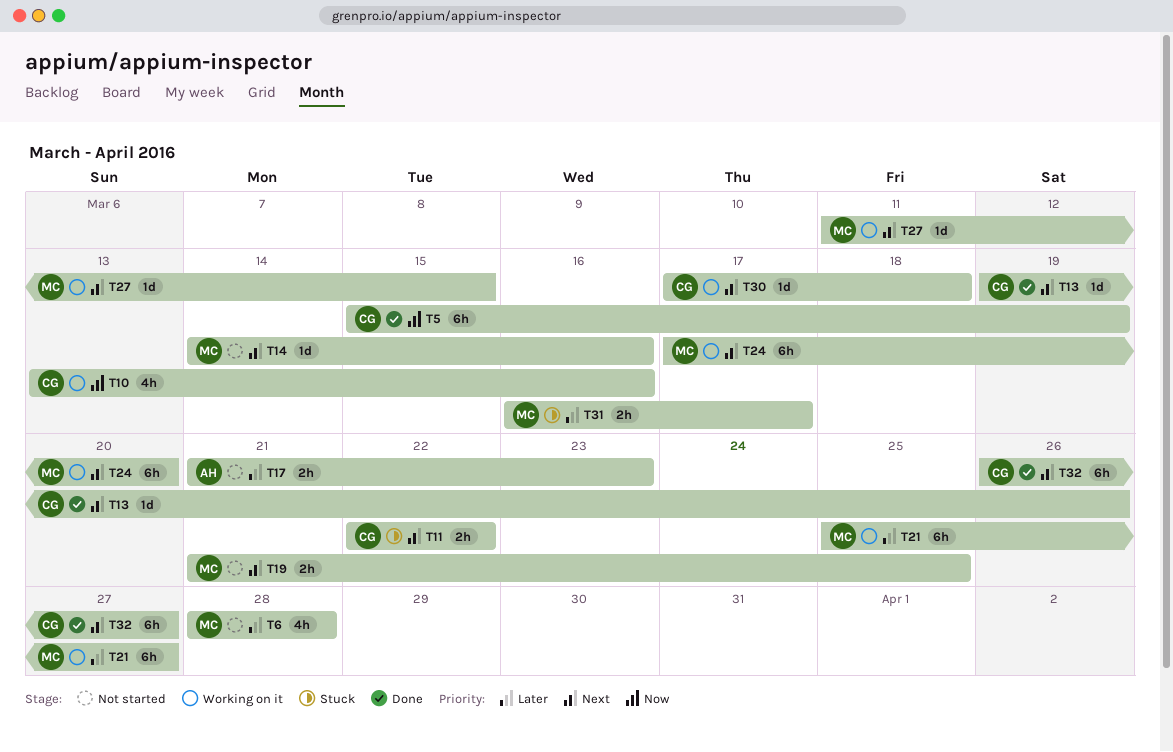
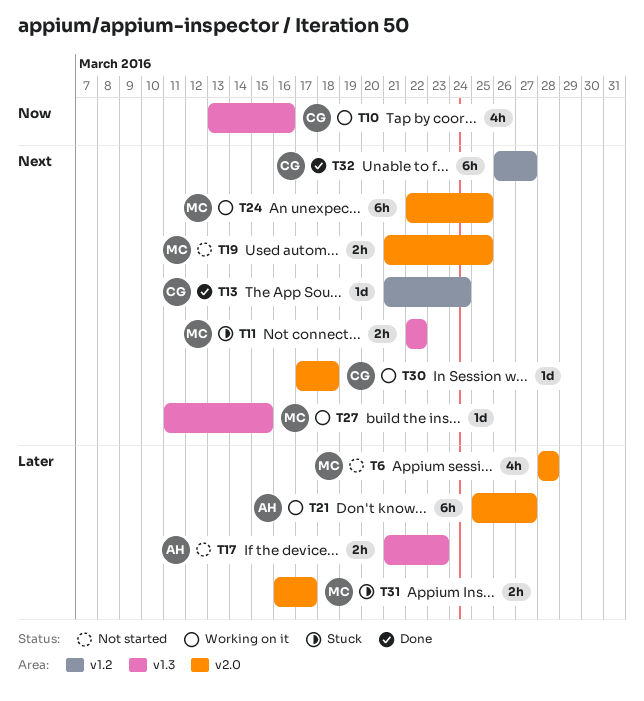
T5: present -> none
T11, owner: CG -> MC
T13, start: Mar 19 -> Mar 21
T13, due: Mar 26 -> Mar 24
T14: present -> none
T21, owner: MC -> AH
T24, start: Mar 17 -> Mar 22
T24, due: Mar 20 -> Mar 25

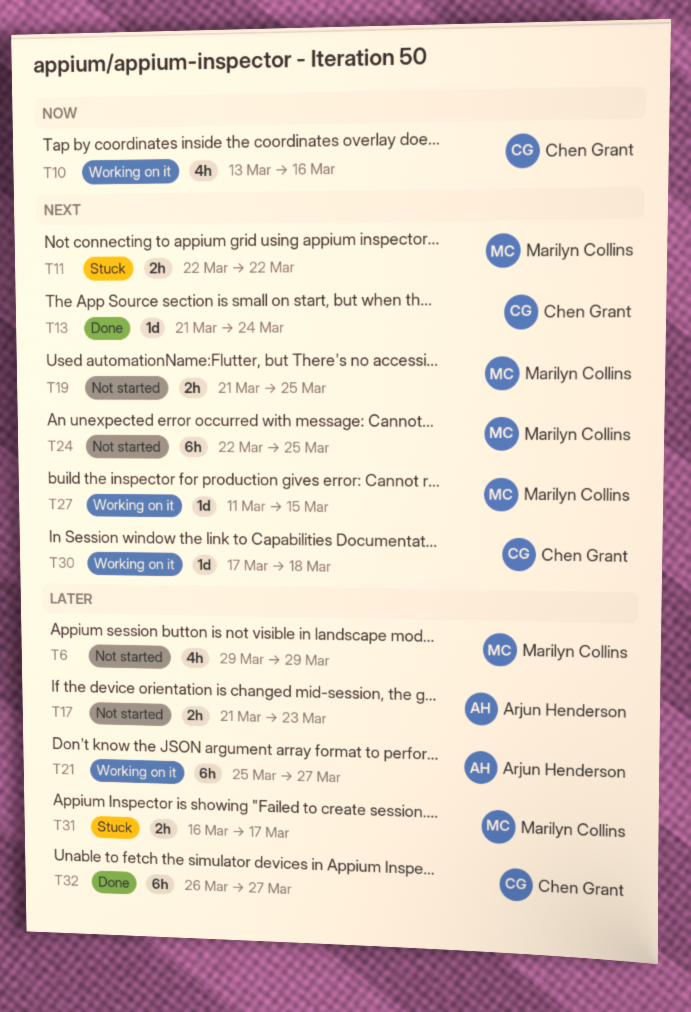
T6, start: Mar 28 -> Mar 29
T6, due: Mar 28 -> Mar 29
T24, status: Working on it -> Not started
T32, priority: Next -> Later

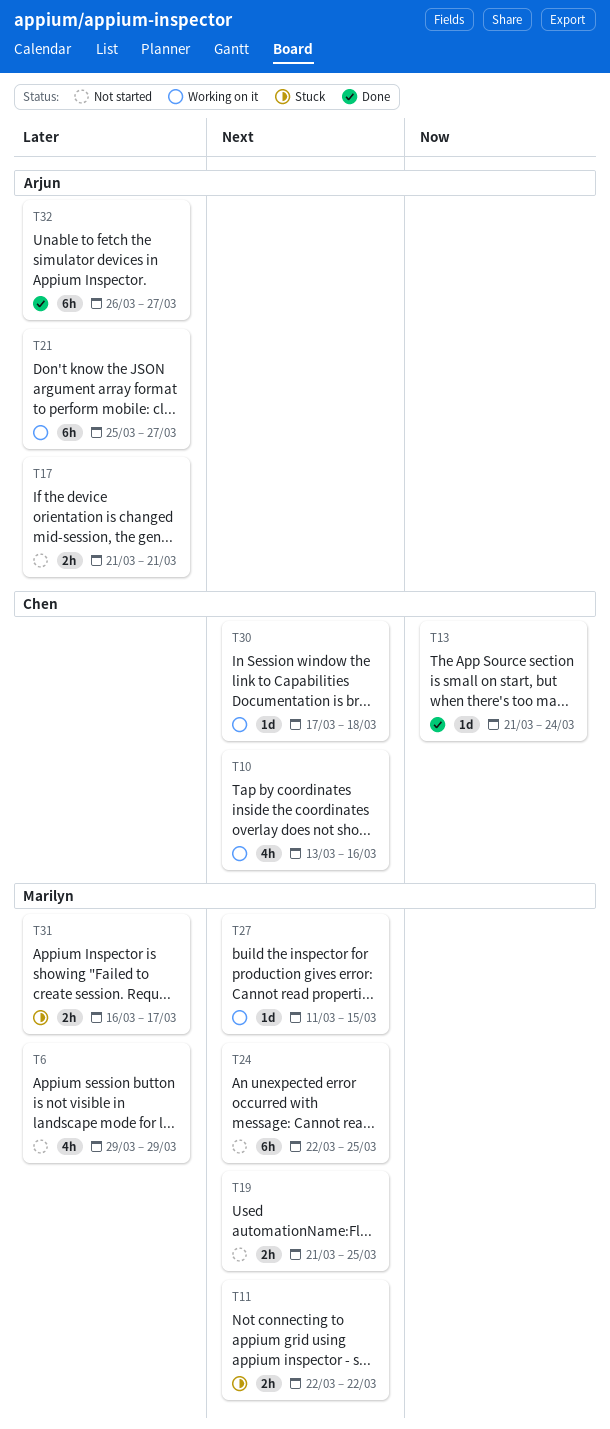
T10, priority: Now -> Next
T13, priority: Next -> Now
T17, due: Mar 23 -> Mar 21
T32, owner: Chen Grant -> Arjun Henderson

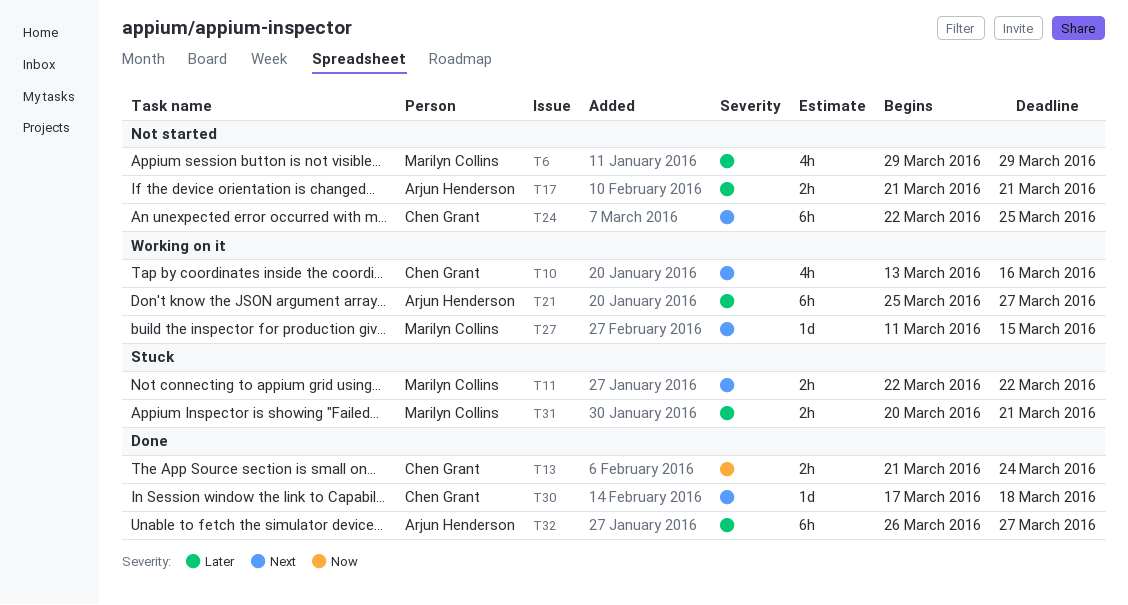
T13, estimate: 1d -> 2h
T19: present -> none
T24, owner: Marilyn Collins -> Chen Grant
T30, status: Working on it -> Done
T31, start: Mar 16 -> Mar 20
T31, due: Mar 17 -> Mar 21

